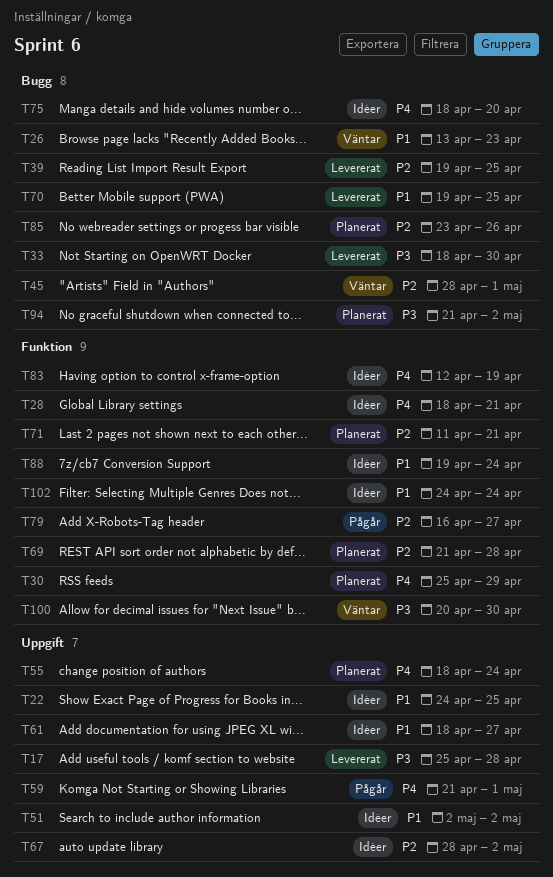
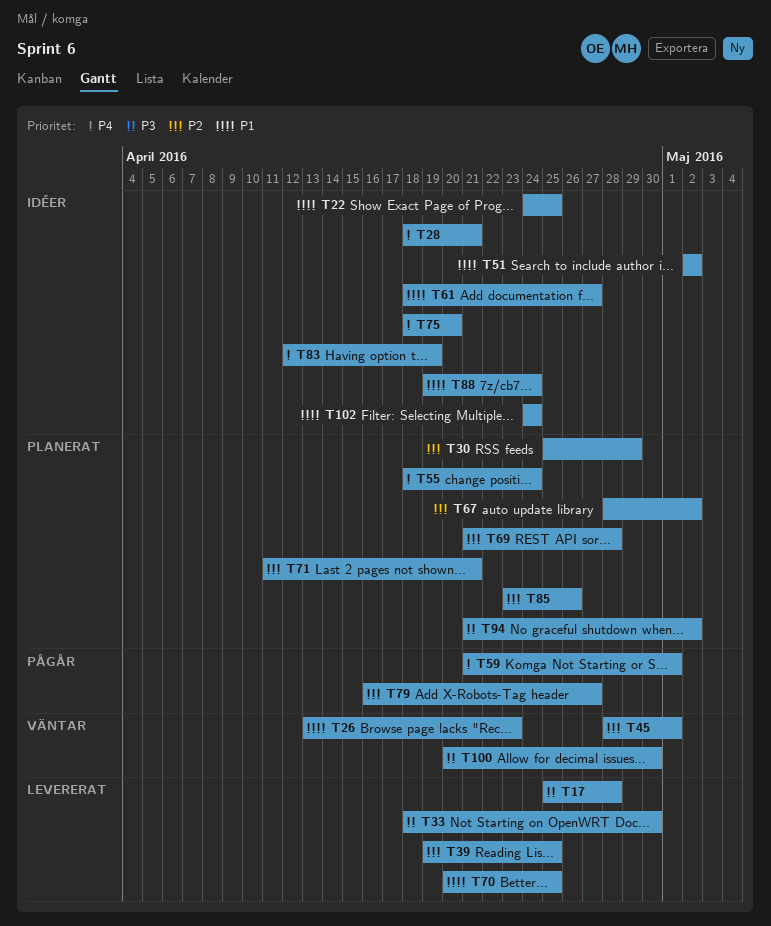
T30, priority: P4 -> P2
T67, status: Idéer -> Planerat
T70, start: Apr 19 -> Apr 20

